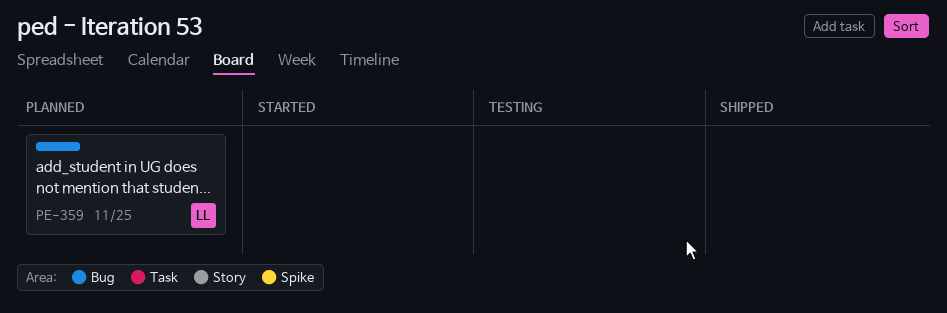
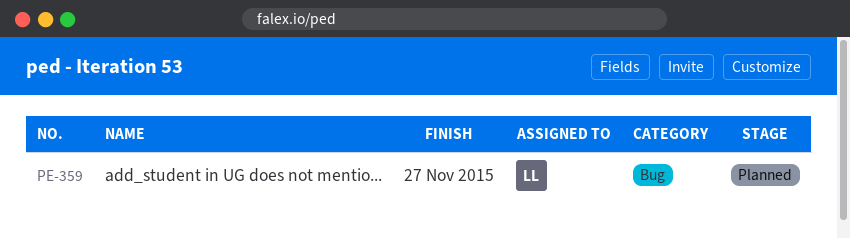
PE-359, due: Nov 25 -> Nov 27

